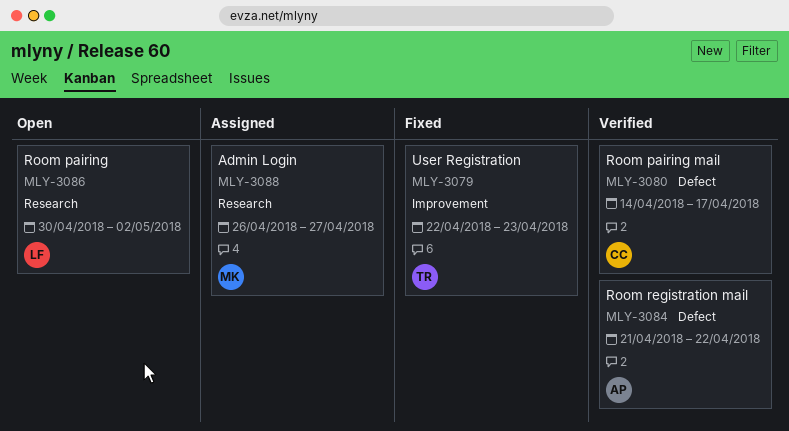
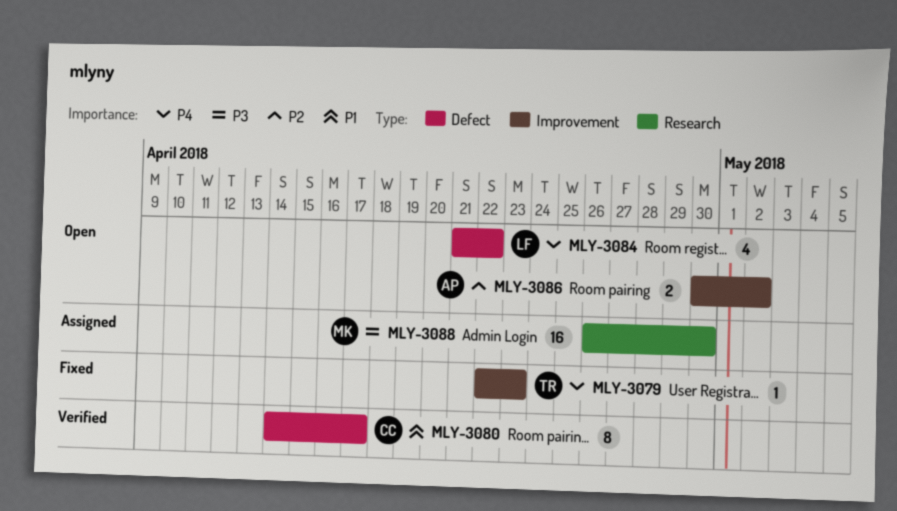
MLY-3084, status: Verified -> Open
MLY-3084, owner: AP -> LF
MLY-3086, owner: LF -> AP
MLY-3086, label: Research -> Improvement
MLY-3088, due: Apr 27 -> Apr 30

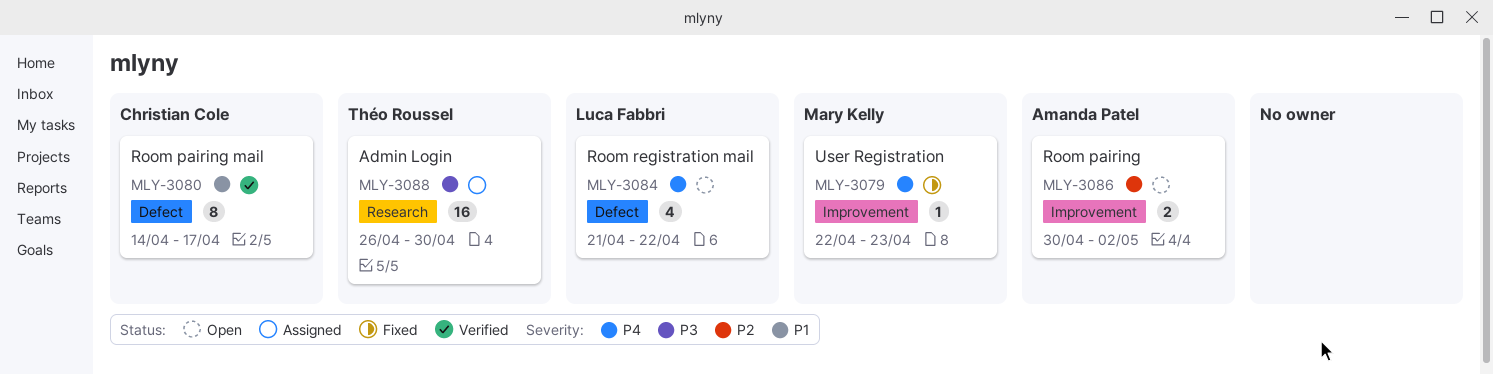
MLY-3079, owner: Théo Roussel -> Mary Kelly
MLY-3088, owner: Mary Kelly -> Théo Roussel

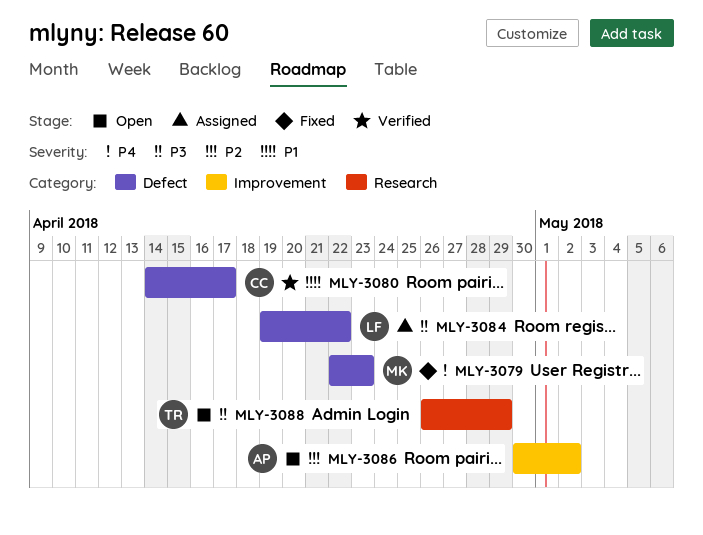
MLY-3079, label: Improvement -> Defect
MLY-3084, status: Open -> Assigned
MLY-3084, priority: P4 -> P3
MLY-3084, start: Apr 21 -> Apr 19
MLY-3088, status: Assigned -> Open
MLY-3088, due: Apr 30 -> Apr 29

